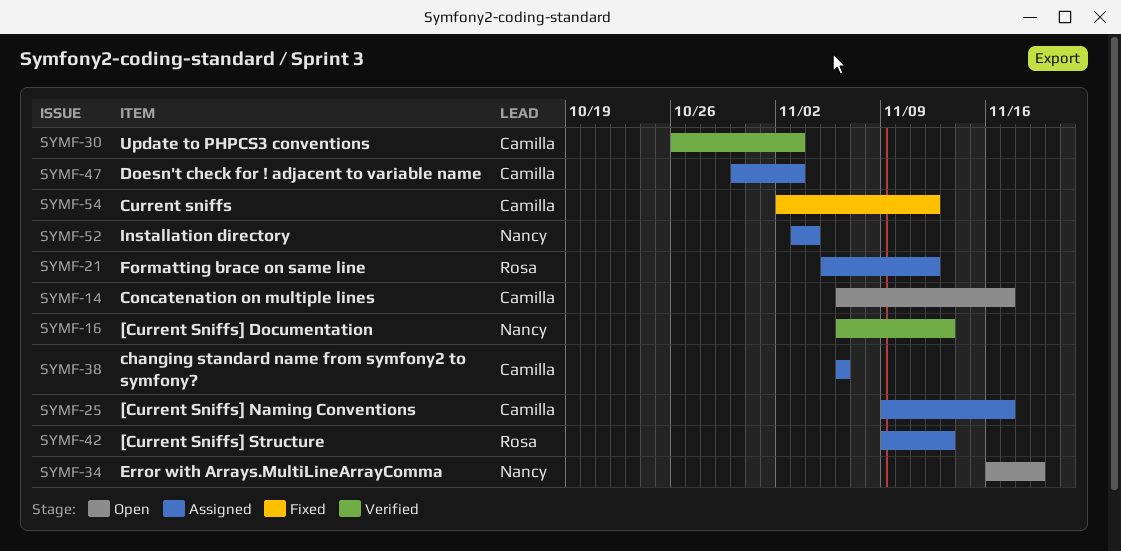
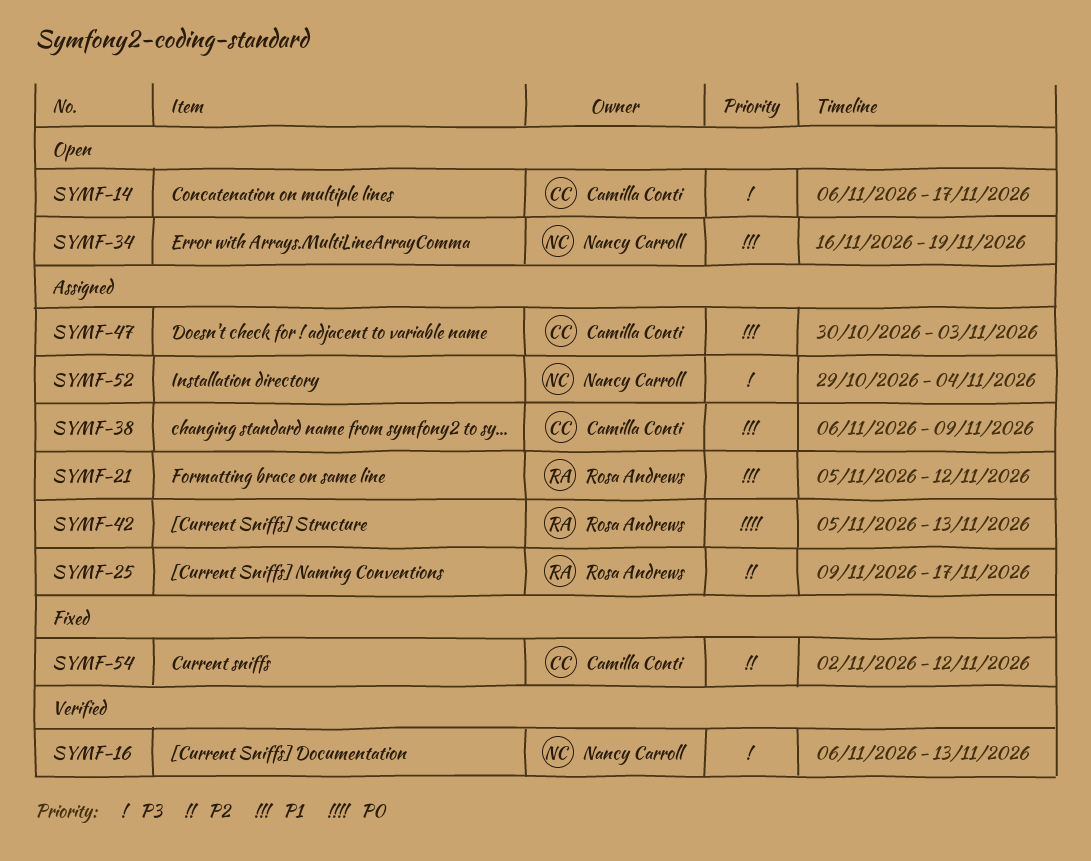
SYMF-25, owner: Camilla Conti -> Rosa Andrews
SYMF-30: present -> none
SYMF-38, due: Nov 6 -> Nov 9
SYMF-42, start: Nov 9 -> Nov 5
SYMF-52, start: Nov 3 -> Oct 29

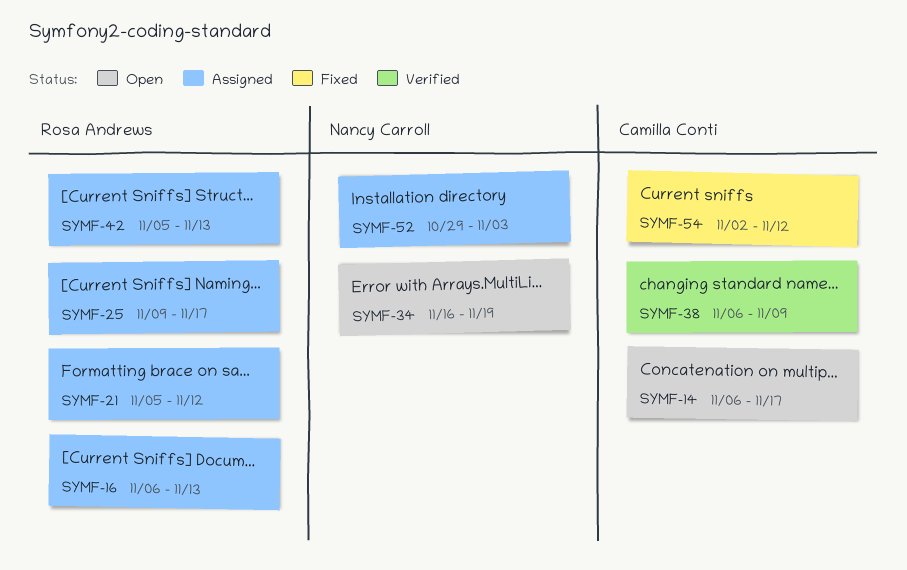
SYMF-16, status: Verified -> Assigned
SYMF-16, owner: Nancy Carroll -> Rosa Andrews
SYMF-38, status: Assigned -> Verified
SYMF-47: present -> none
SYMF-52, due: Nov 4 -> Nov 3

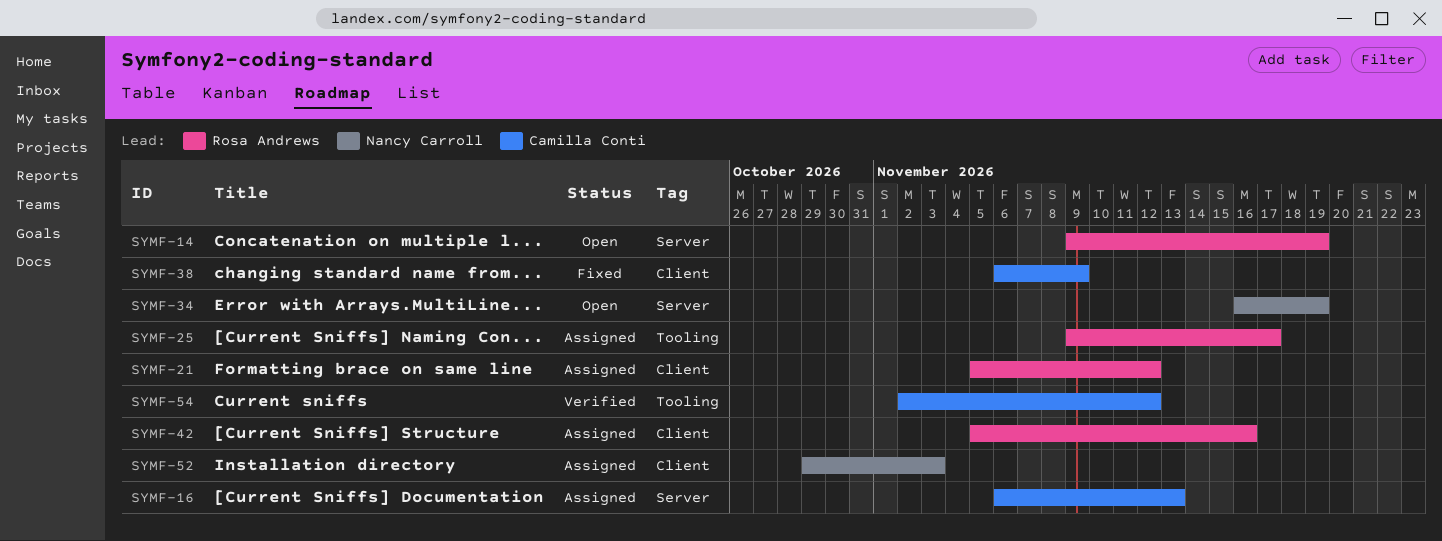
SYMF-14, owner: Camilla Conti -> Rosa Andrews
SYMF-14, start: Nov 6 -> Nov 9
SYMF-14, due: Nov 17 -> Nov 19
SYMF-16, owner: Rosa Andrews -> Camilla Conti
SYMF-38, status: Verified -> Fixed
SYMF-42, due: Nov 13 -> Nov 16
SYMF-54, status: Fixed -> Verified

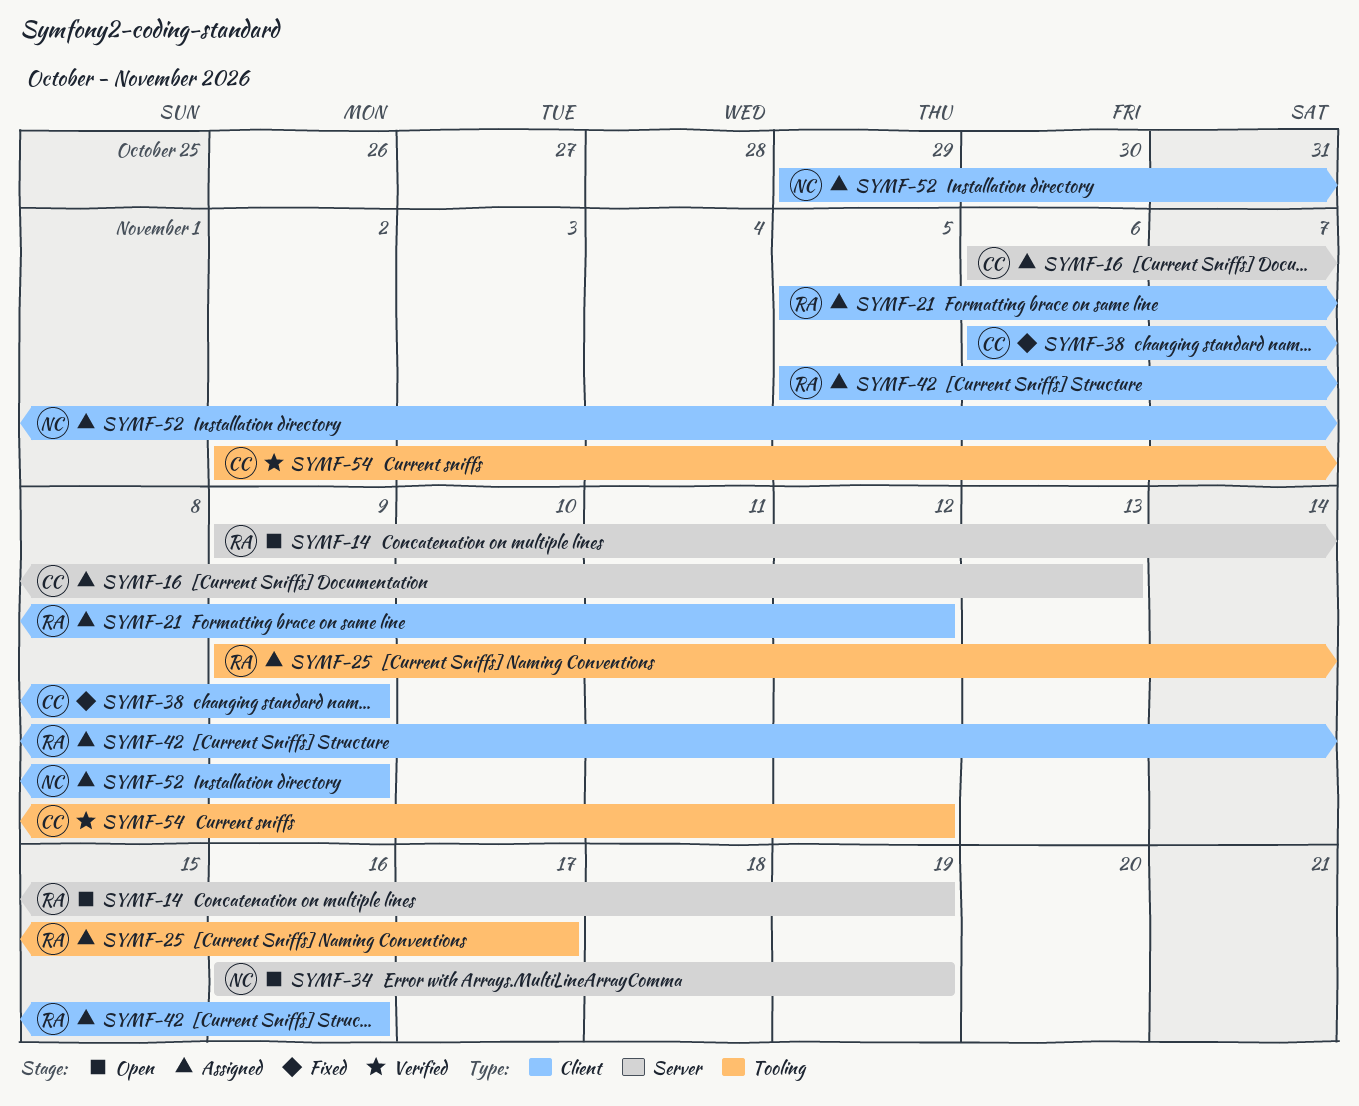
SYMF-52, due: Nov 3 -> Nov 9

